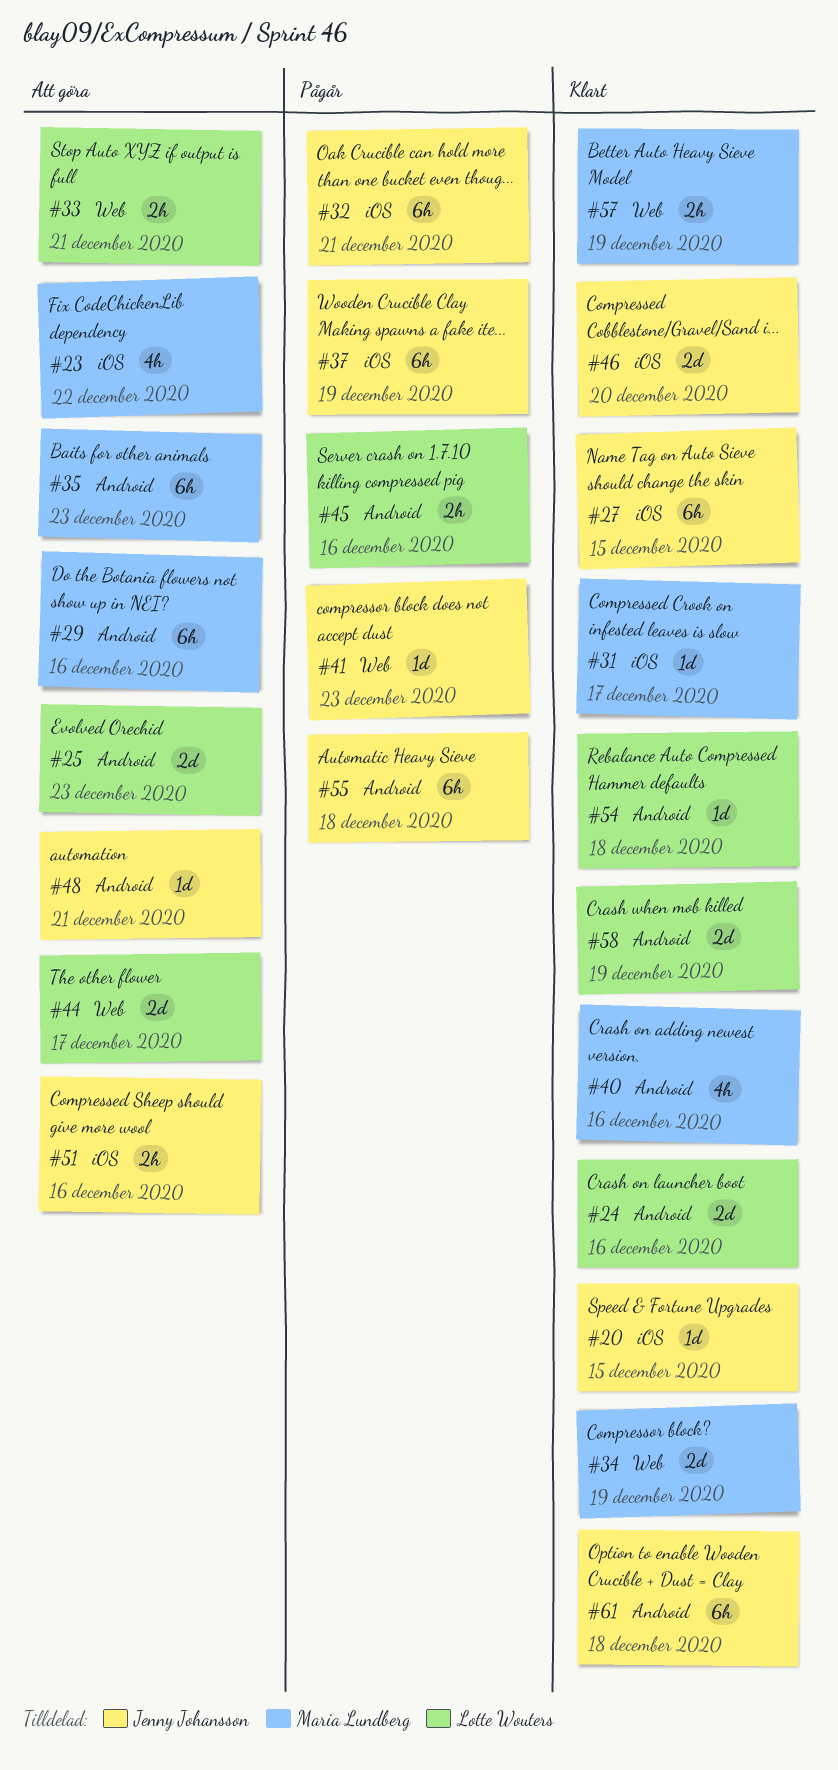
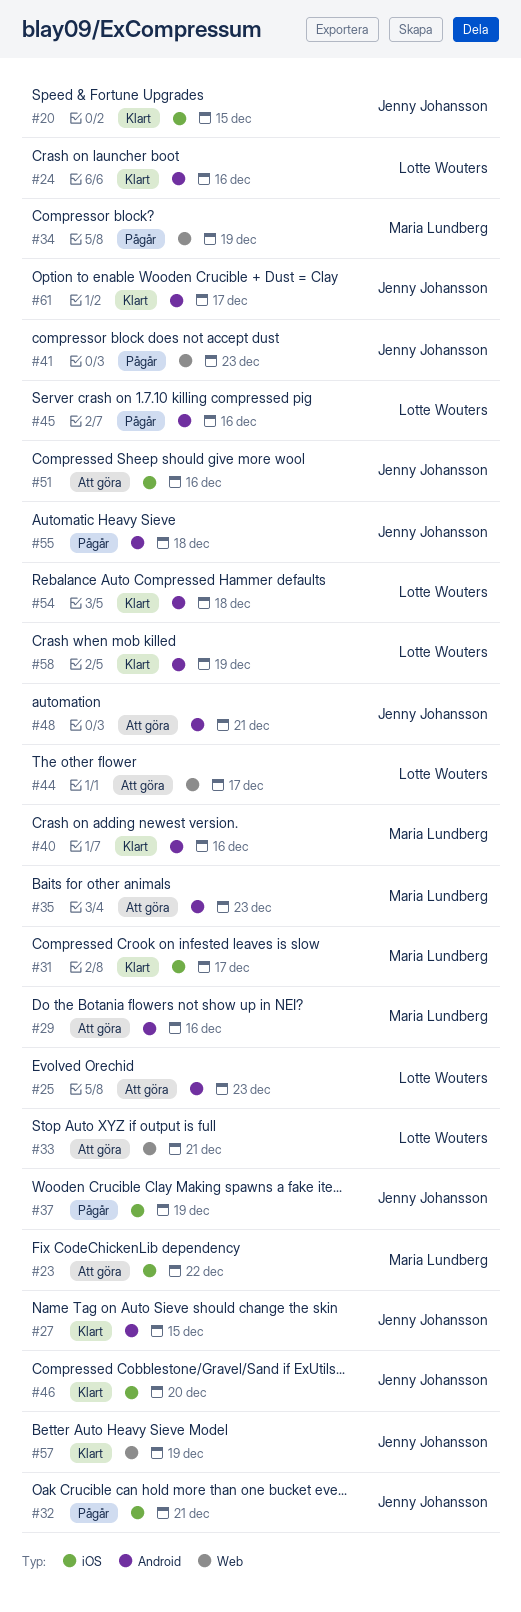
#27, label: iOS -> Android
#34, status: Klart -> Pågår
#57, owner: Maria Lundberg -> Jenny Johansson
#61, due: Dec 18 -> Dec 17

